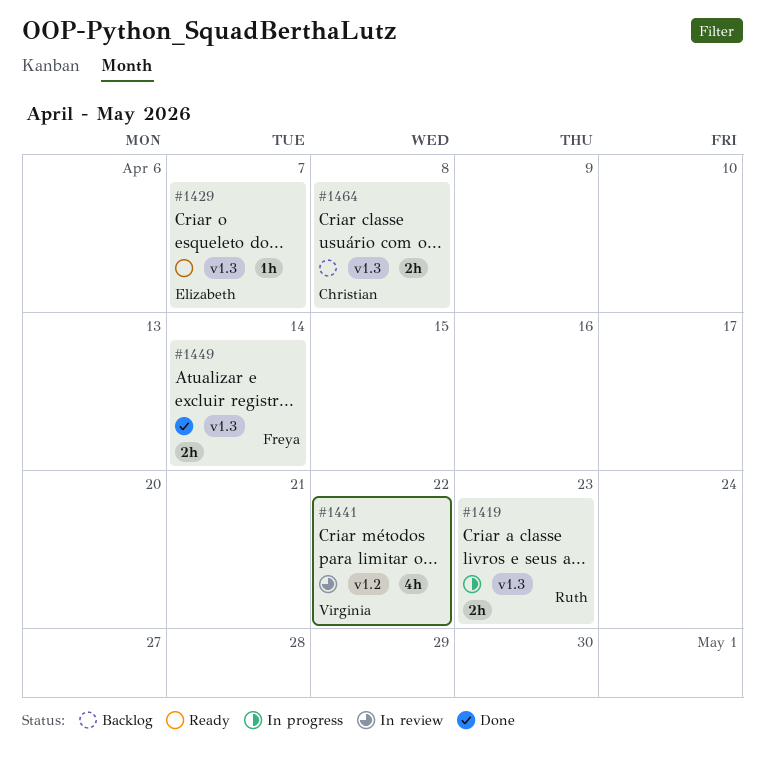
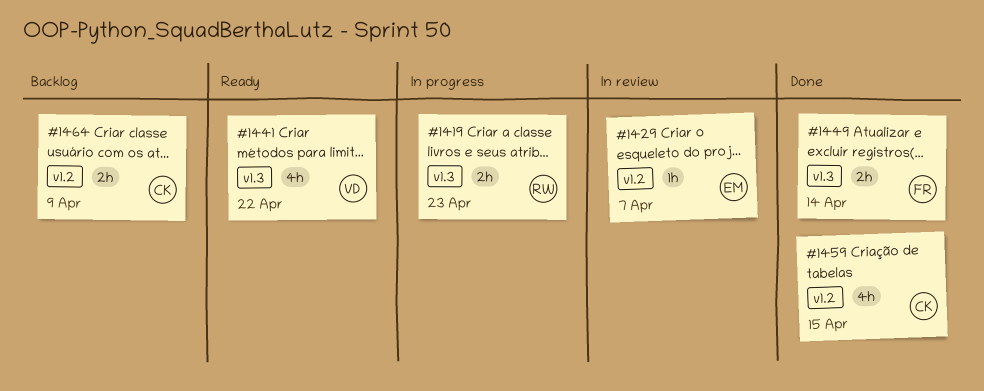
#1429, status: Ready -> In review
#1429, label: v1.3 -> v1.2
#1441, status: In review -> Ready
#1441, label: v1.2 -> v1.3
#1459: none -> present
#1464, label: v1.3 -> v1.2
#1464, due: Apr 8 -> Apr 9

